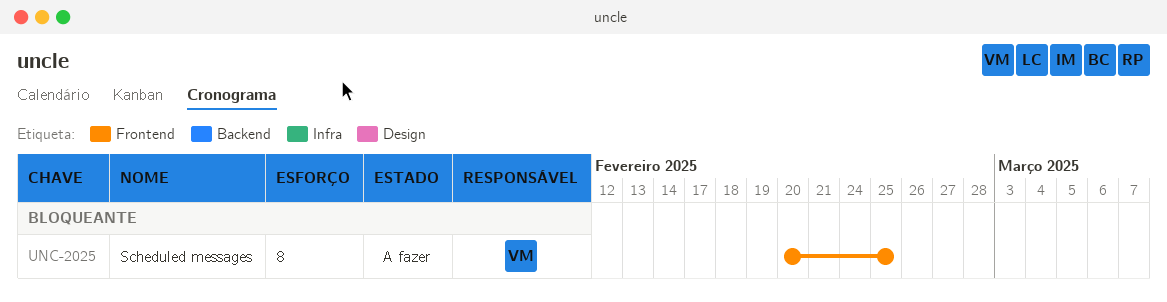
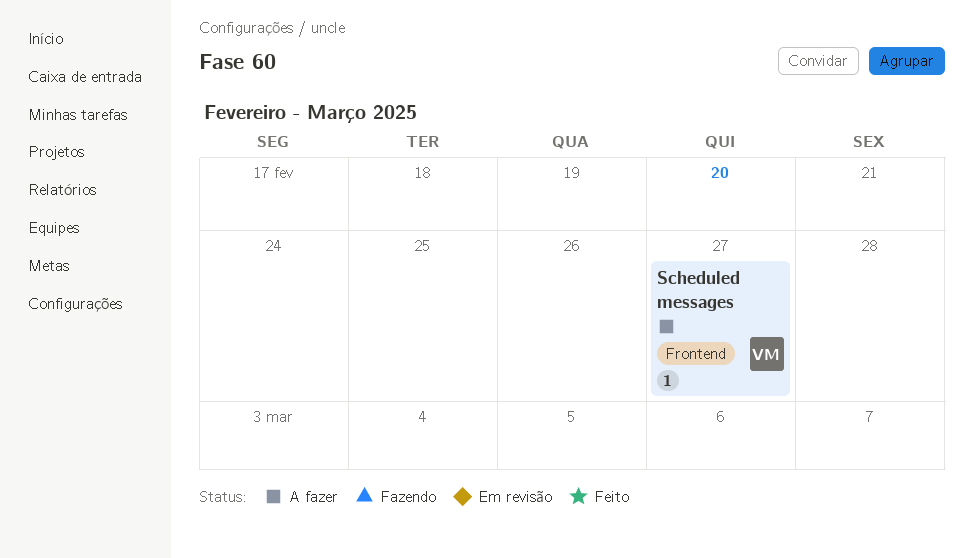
Scheduled messages, estimate: 8 -> 1
Scheduled messages, due: Feb 25 -> Feb 27

